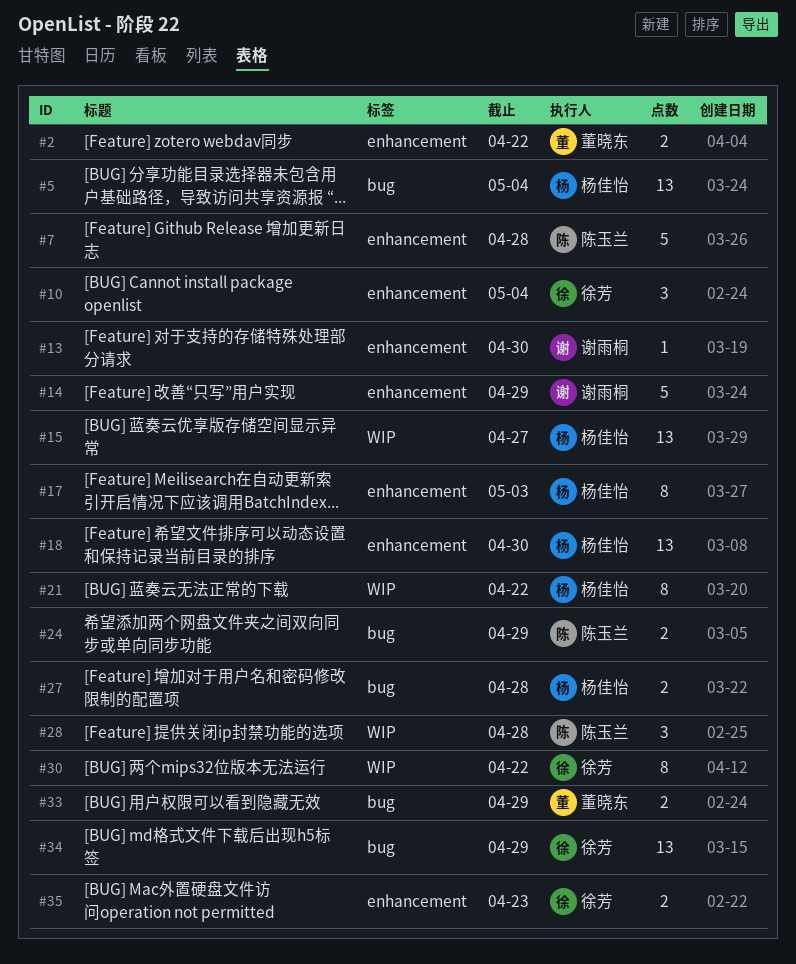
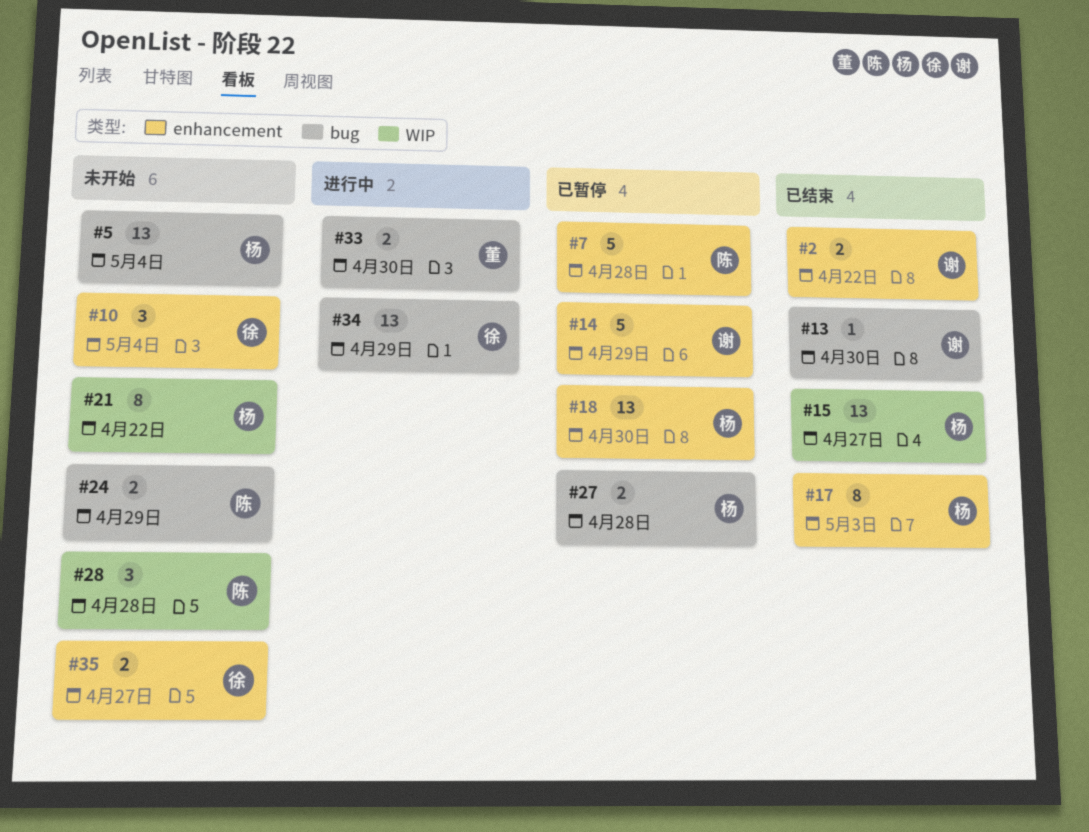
#2, owner: 董晓东 -> 谢雨桐
#13, label: enhancement -> bug
#30: present -> none
#33, due: Apr 29 -> Apr 30
#35, due: Apr 23 -> Apr 27

